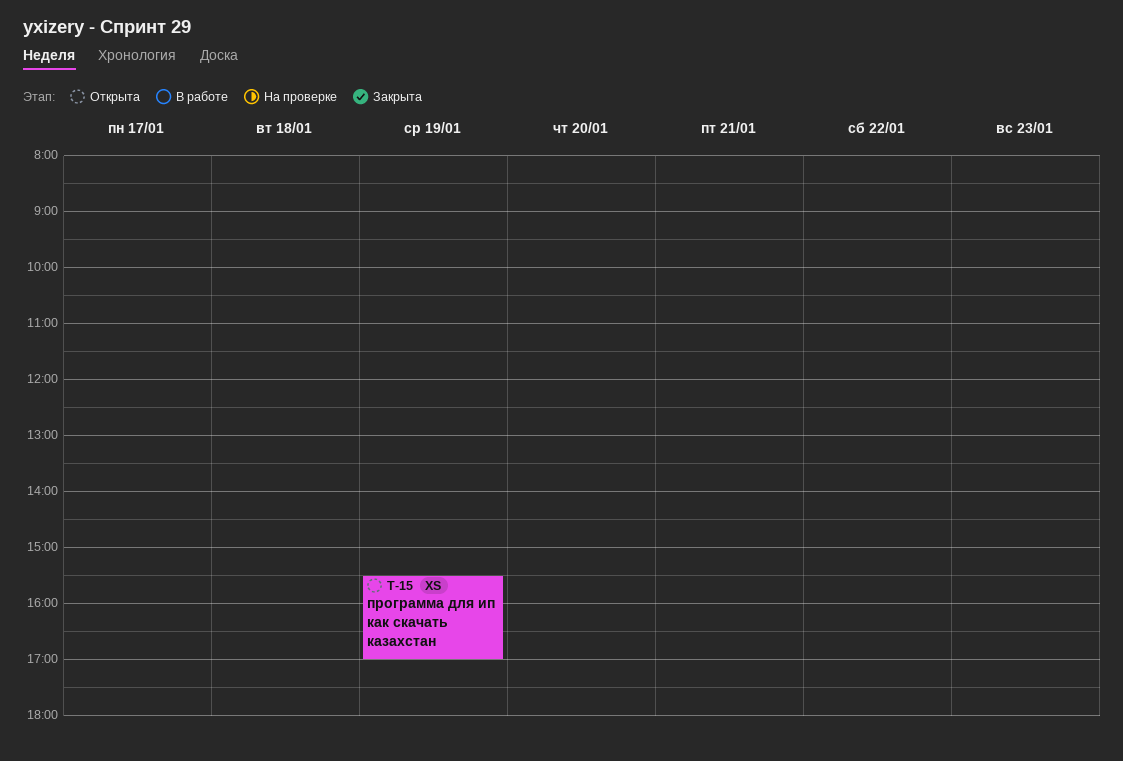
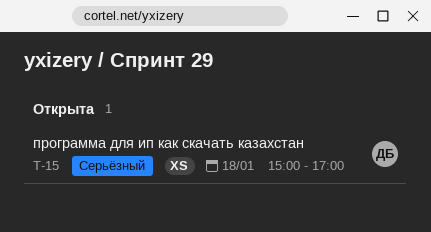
T-15, day: Jan 19 -> Jan 18
T-15, begins: 15:30 -> 15:00

